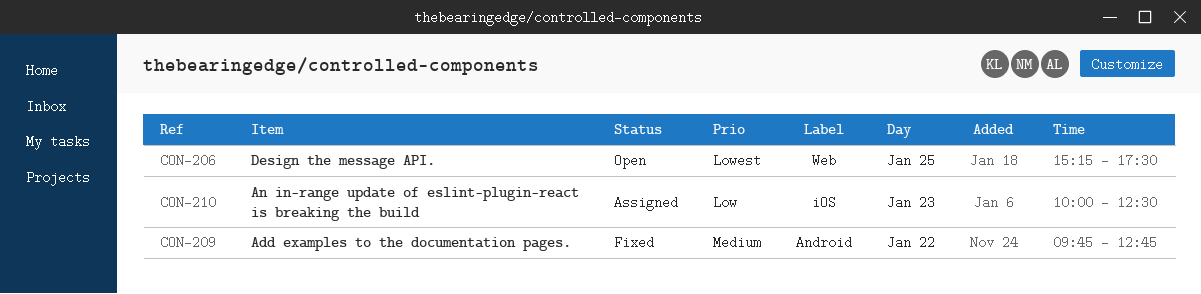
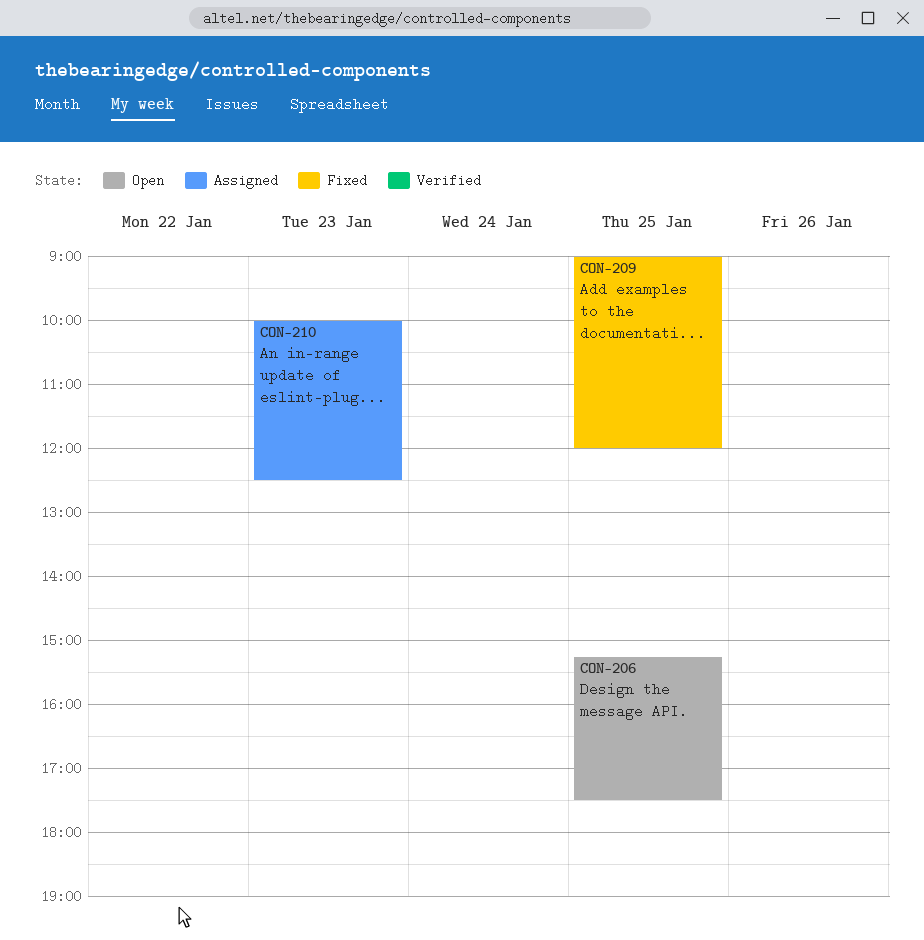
CON-209, day: Jan 22 -> Jan 25
CON-209, begins: 09:45 -> 09:00
CON-209, ends: 12:45 -> 12:00

